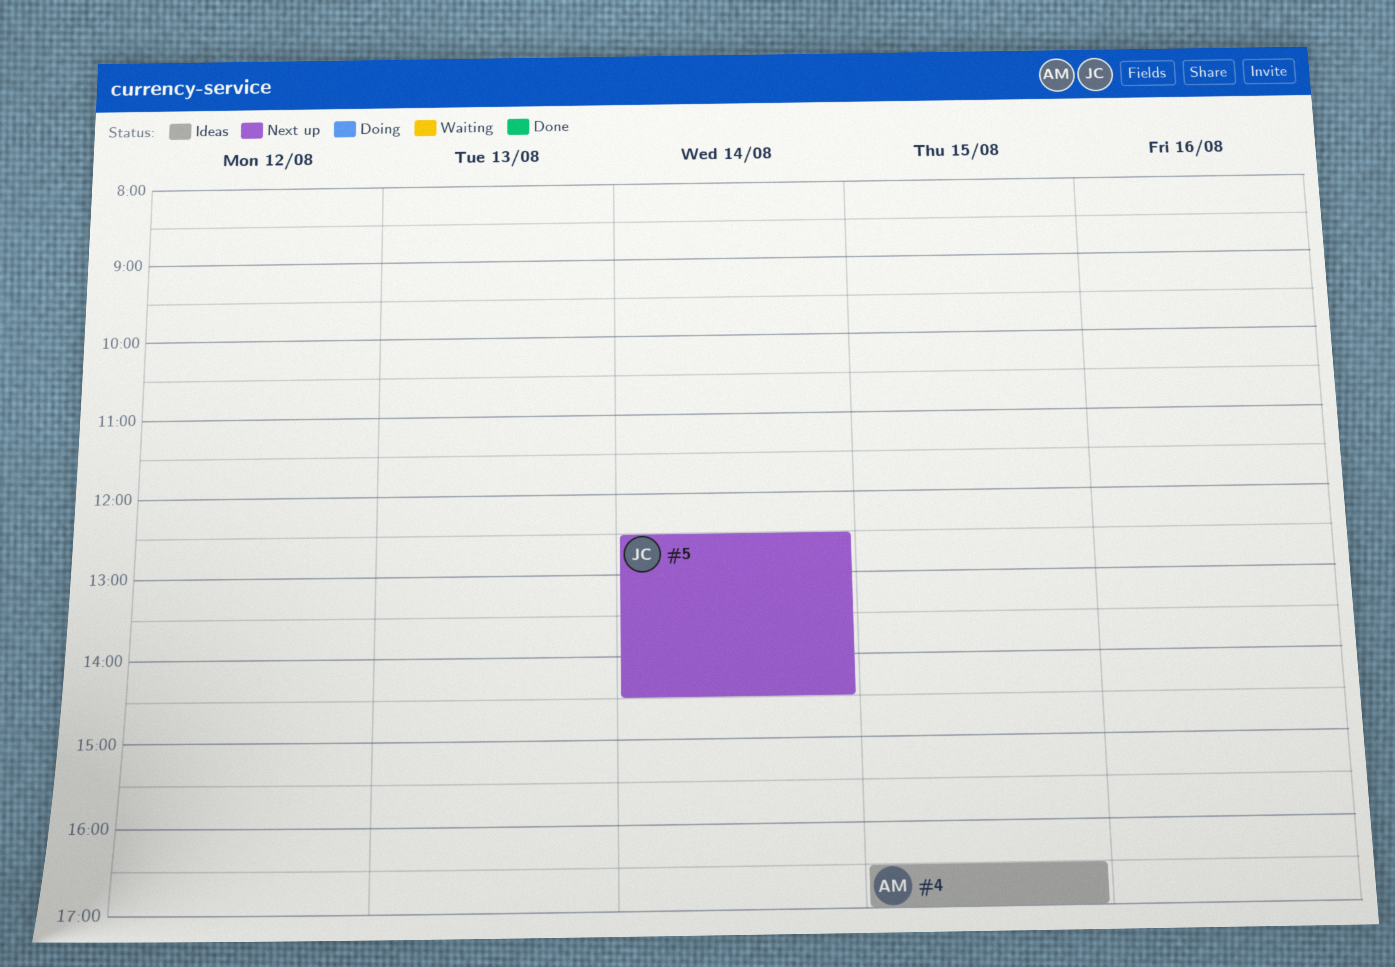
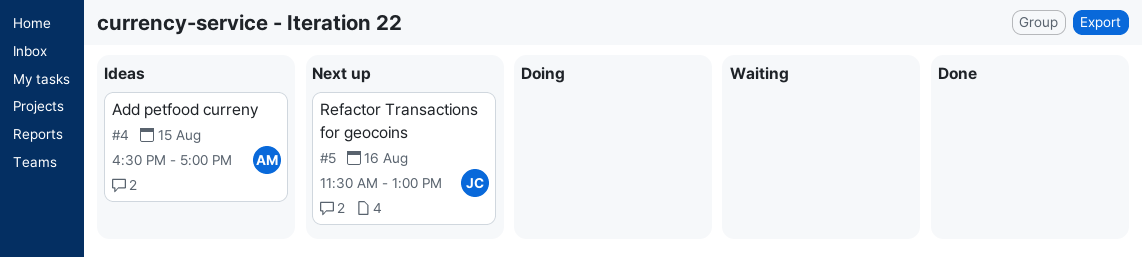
#5, day: Aug 14 -> Aug 16
#5, begins: 12:30 -> 11:30
#5, ends: 14:30 -> 13:00

